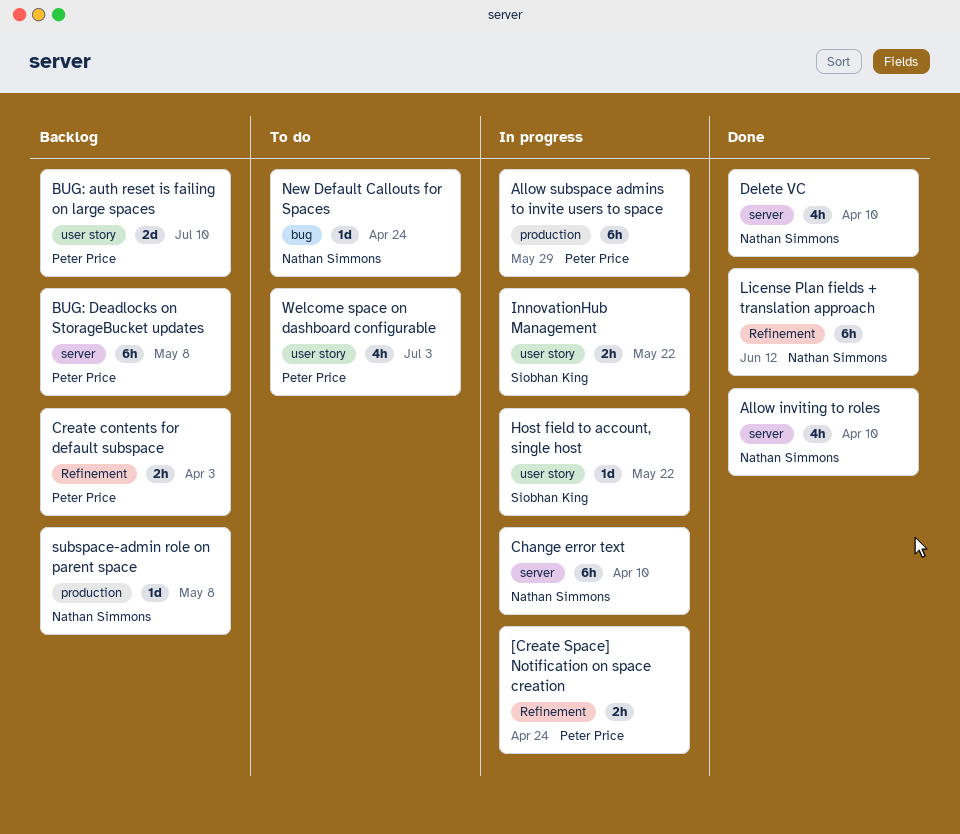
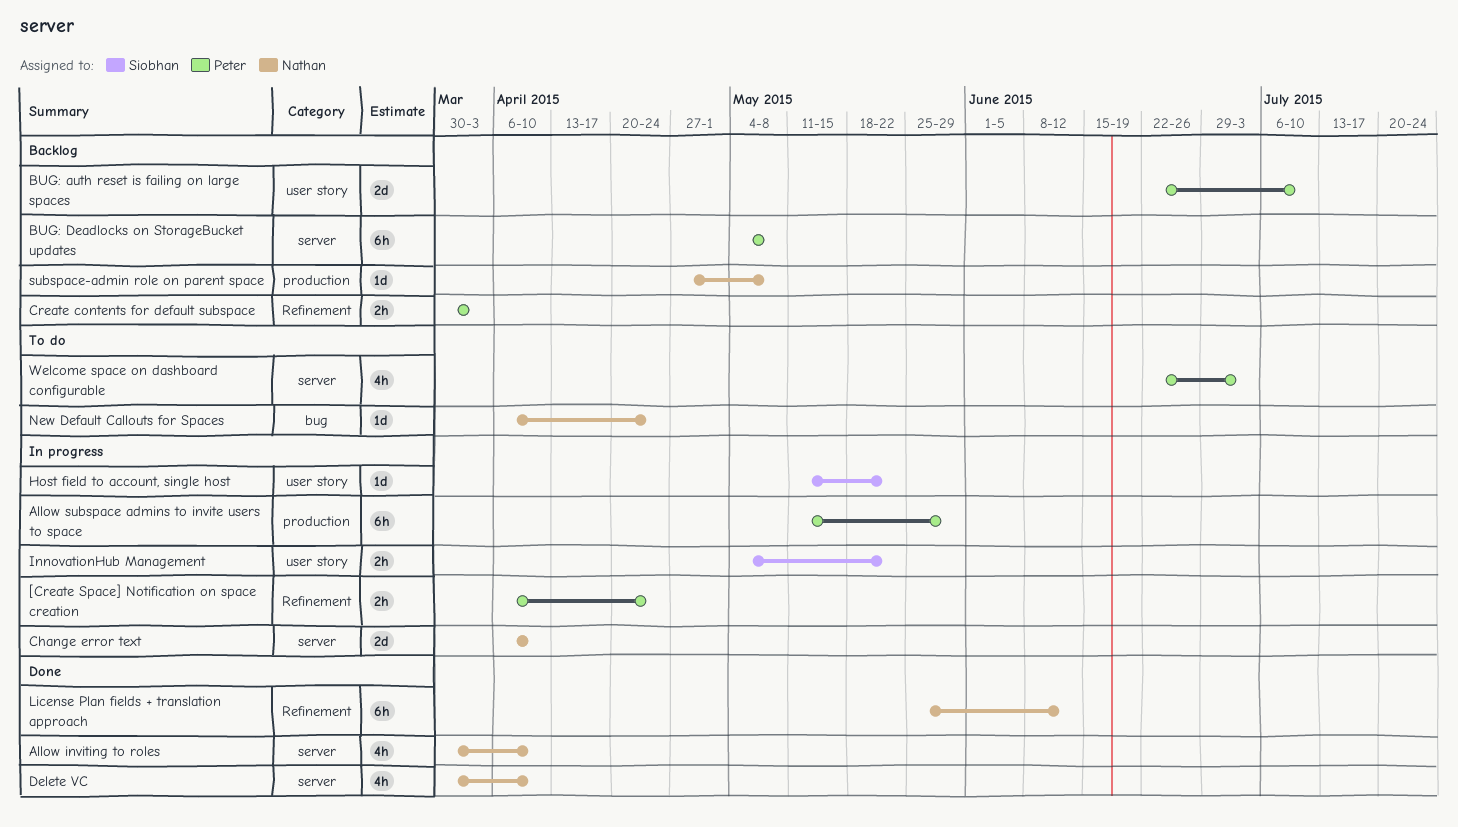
Change error text, estimate: 6h -> 2d
Welcome space on dashboard configurable, label: user story -> server

